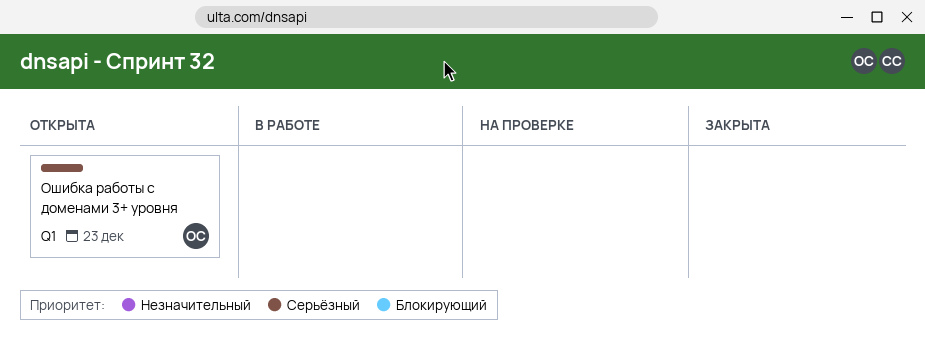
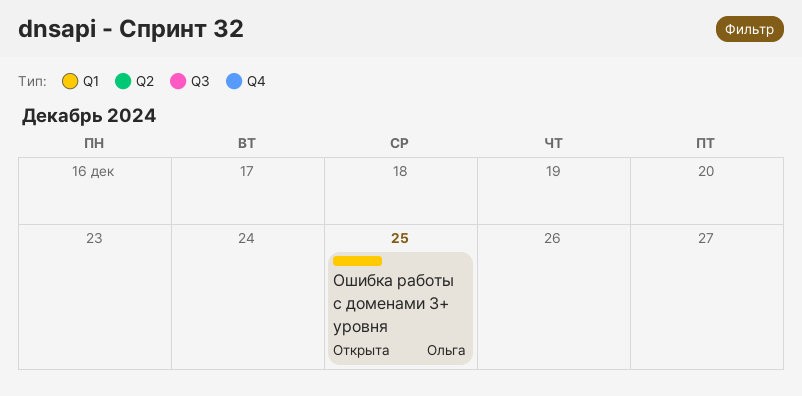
Ошибка работы с доменами 3+ уровня, due: Dec 23 -> Dec 25

